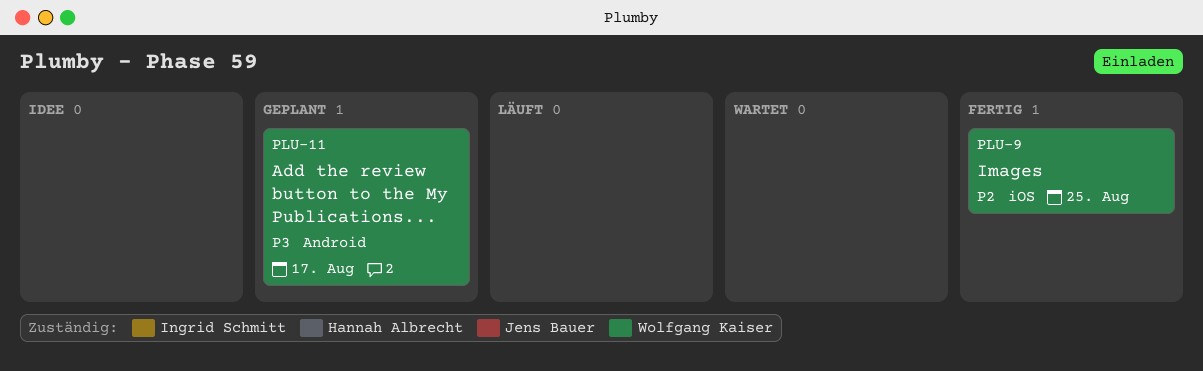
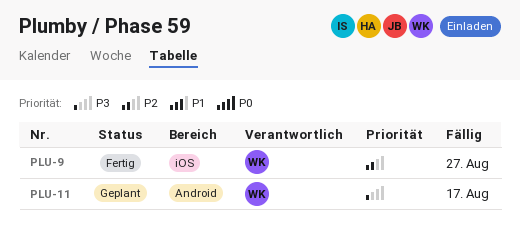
PLU-9, due: Aug 25 -> Aug 27

